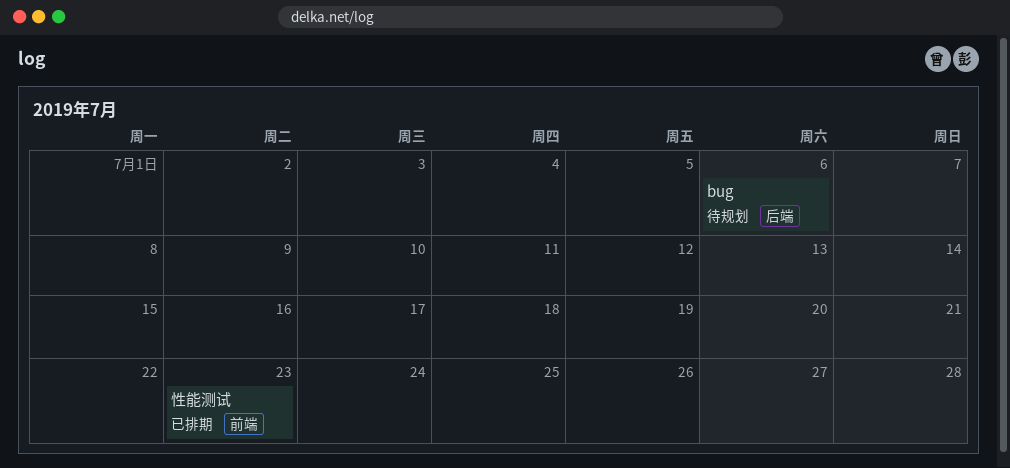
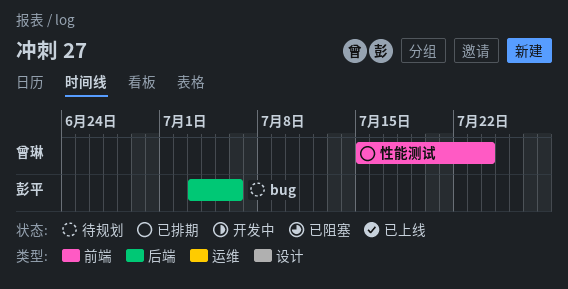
性能测试, due: Jul 23 -> Jul 24

